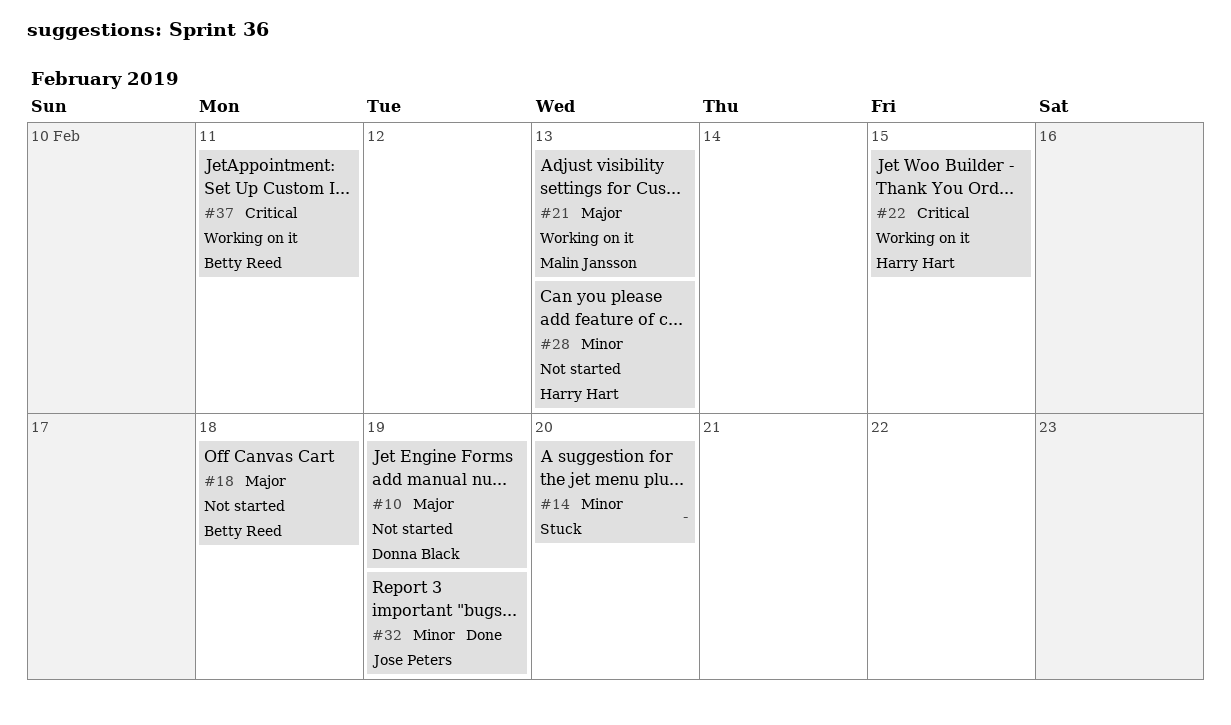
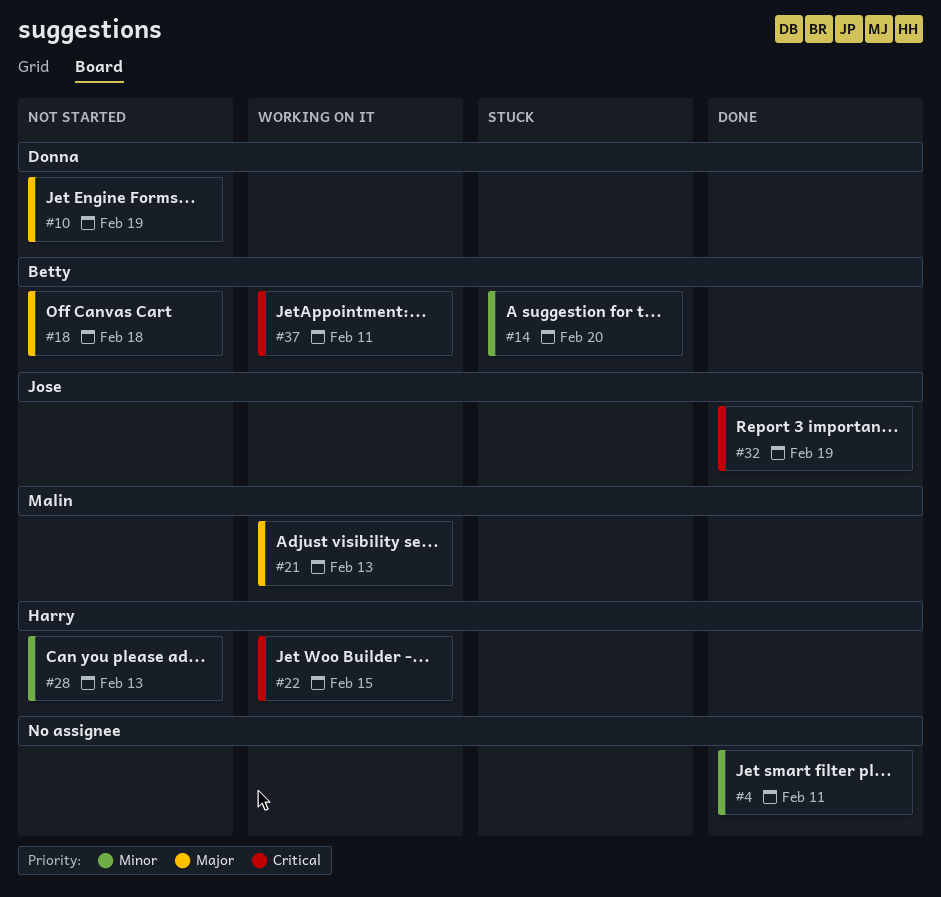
#4: none -> present
#14, owner: none -> Betty Reed
#32, priority: Minor -> Critical

